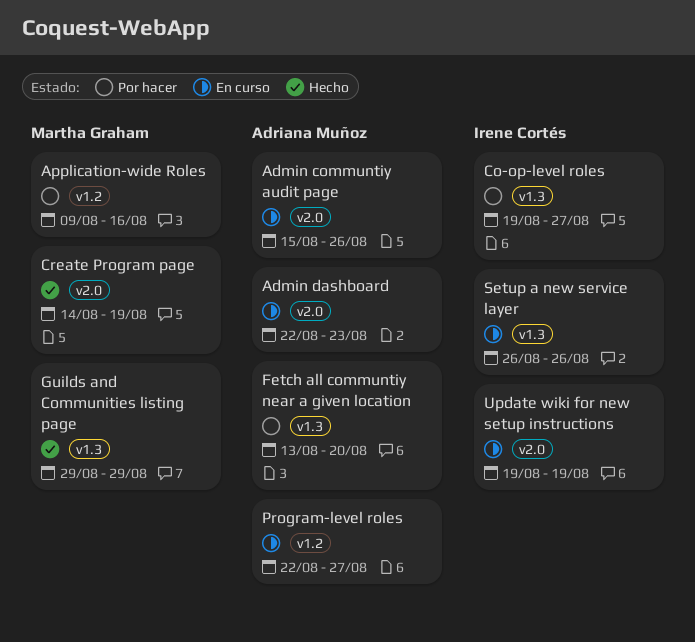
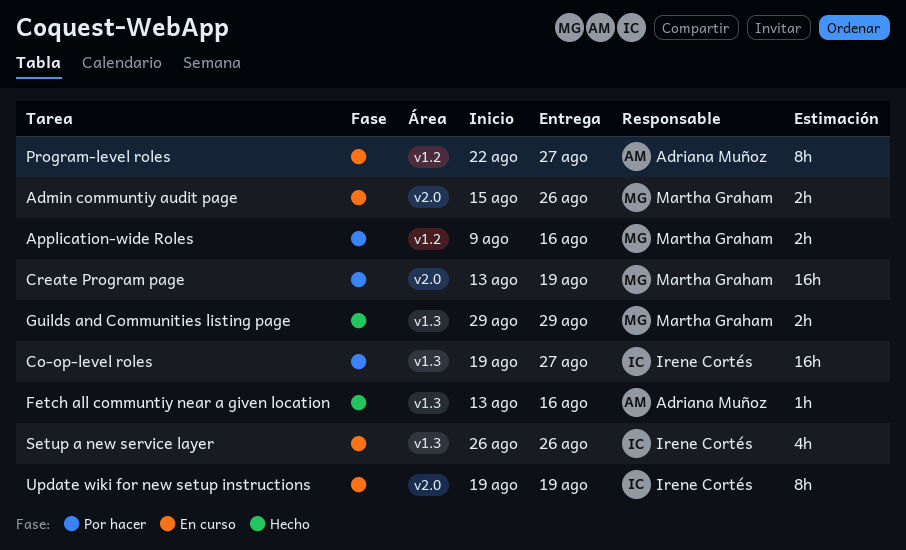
Admin communtiy audit page, owner: Adriana Muñoz -> Martha Graham
Admin dashboard: present -> none
Create Program page, status: Hecho -> Por hacer
Create Program page, start: Aug 14 -> Aug 13
Fetch all communtiy near a given location, status: Por hacer -> Hecho
Fetch all communtiy near a given location, due: Aug 20 -> Aug 16

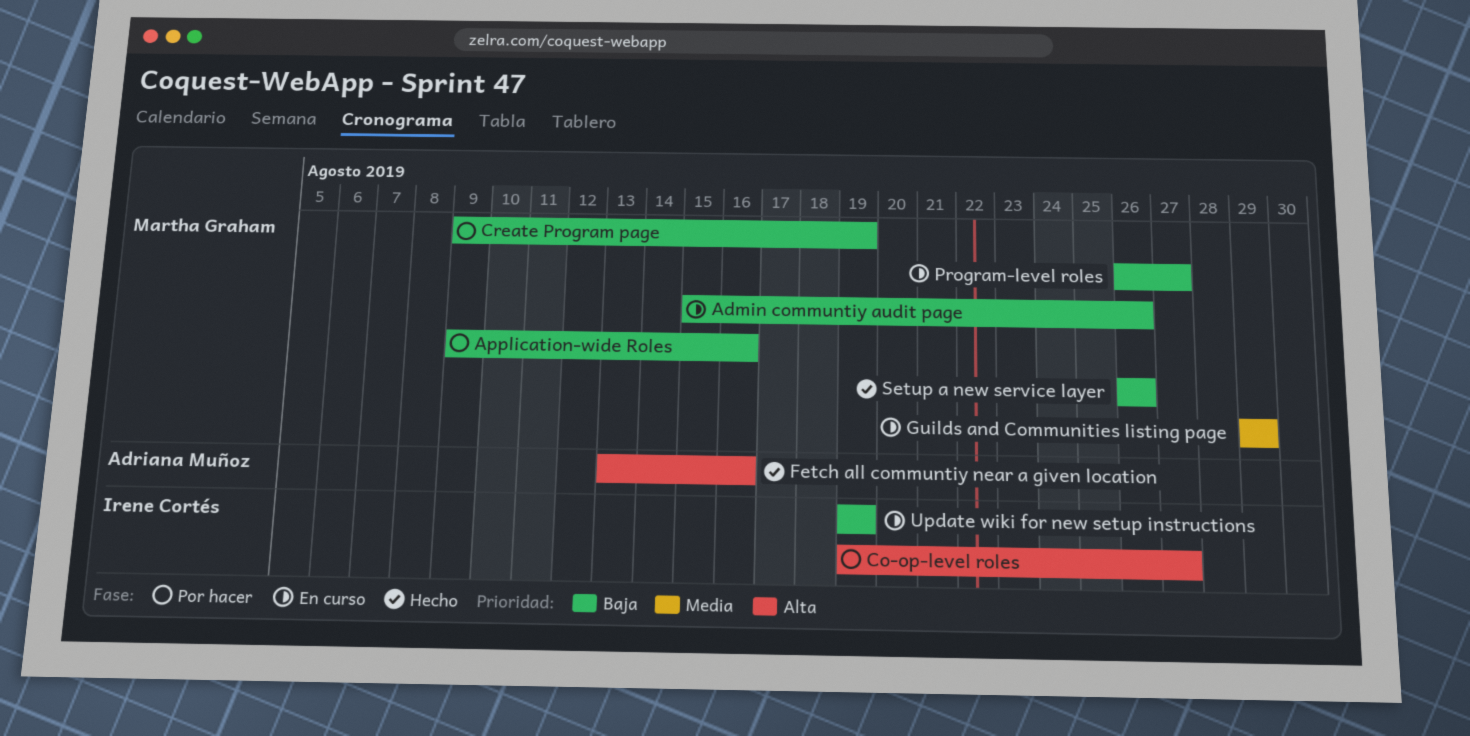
Create Program page, start: Aug 13 -> Aug 9
Guilds and Communities listing page, status: Hecho -> En curso
Program-level roles, owner: Adriana Muñoz -> Martha Graham
Program-level roles, start: Aug 22 -> Aug 26
Setup a new service layer, status: En curso -> Hecho
Setup a new service layer, owner: Irene Cortés -> Martha Graham

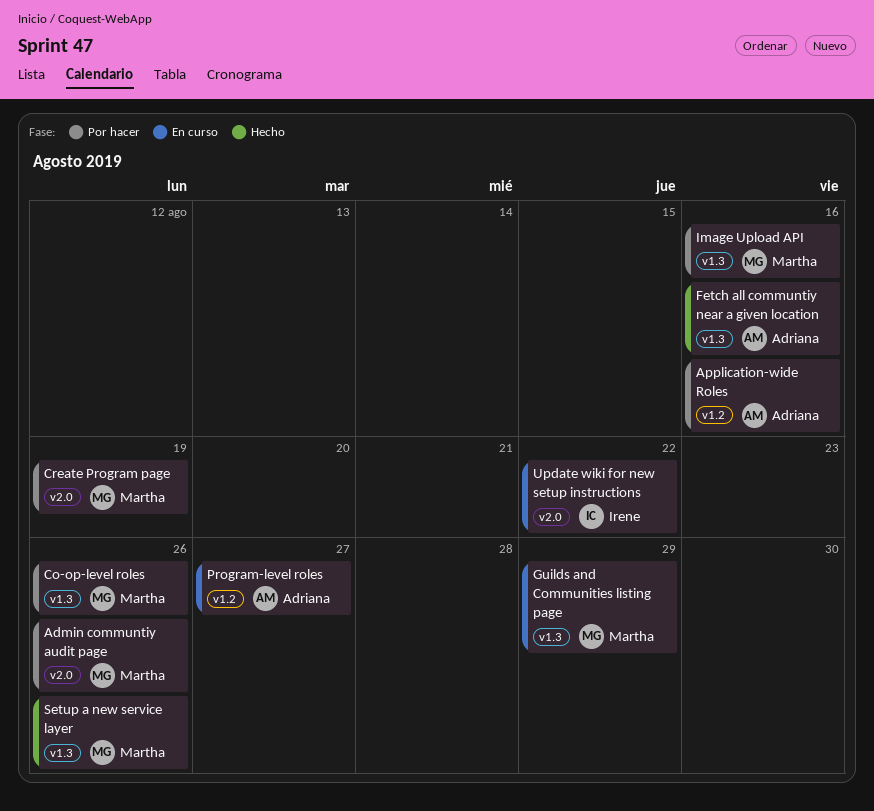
Admin communtiy audit page, status: En curso -> Por hacer
Application-wide Roles, owner: Martha Graham -> Adriana Muñoz
Co-op-level roles, owner: Irene Cortés -> Martha Graham
Co-op-level roles, due: Aug 27 -> Aug 26
Image Upload API: none -> present
Program-level roles, owner: Martha Graham -> Adriana Muñoz
Update wiki for new setup instructions, due: Aug 19 -> Aug 22

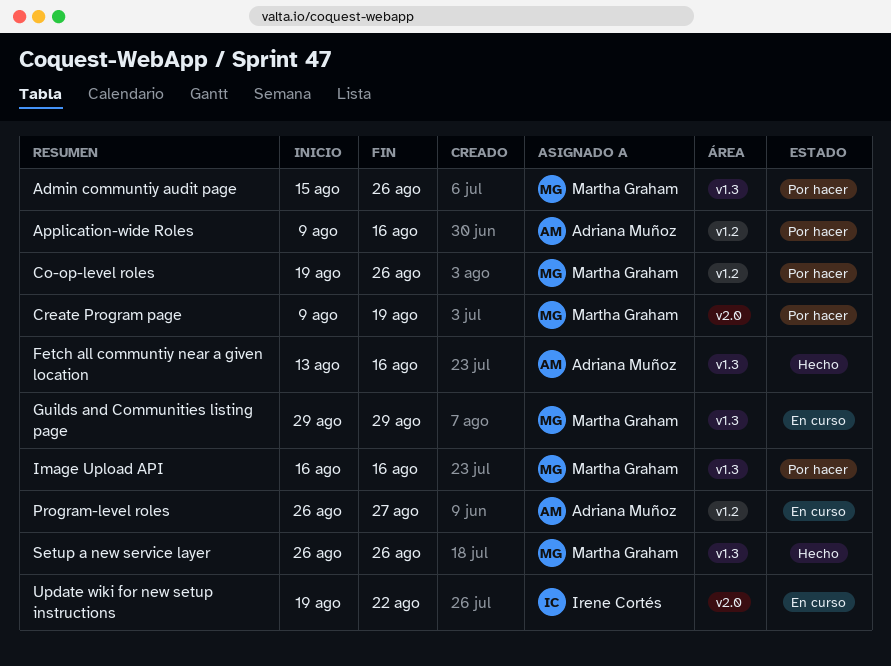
Admin communtiy audit page, label: v2.0 -> v1.3
Co-op-level roles, label: v1.3 -> v1.2

